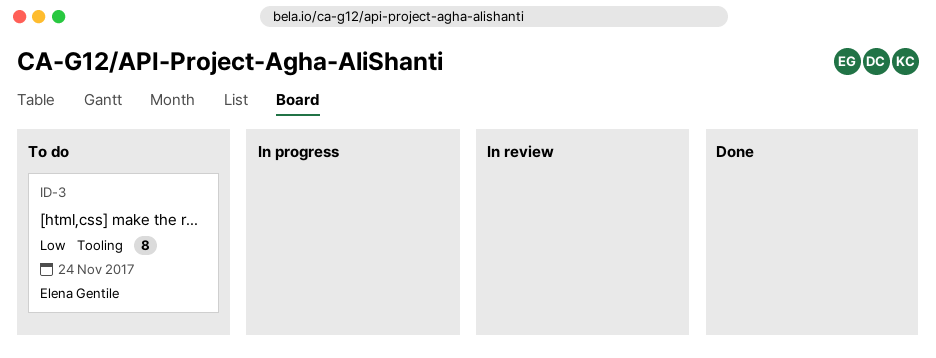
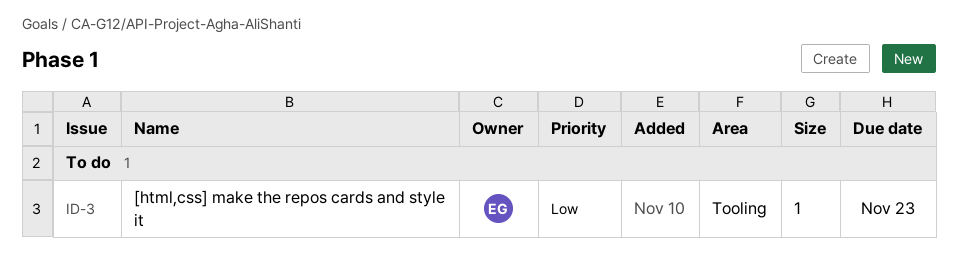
ID-3, estimate: 8 -> 1
ID-3, due: Nov 24 -> Nov 23

